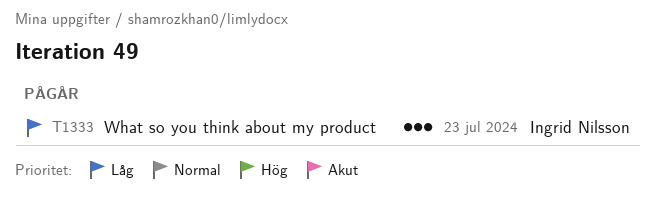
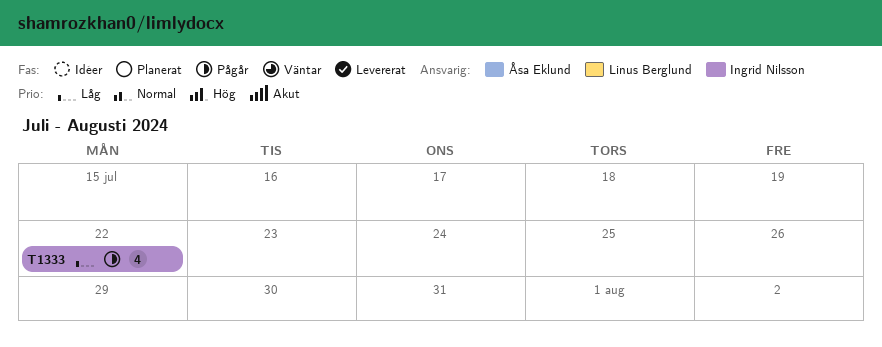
T1333, estimate: 3 -> 4
T1333, due: Jul 23 -> Jul 22

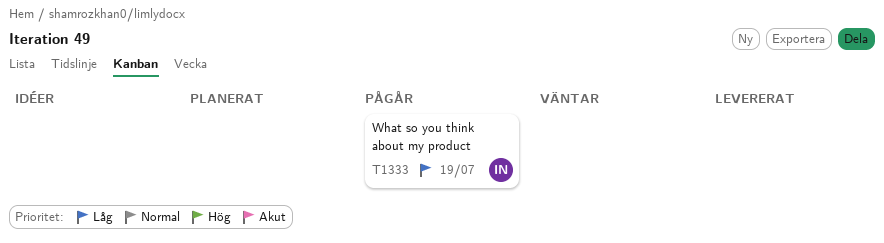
T1333, due: Jul 22 -> Jul 19

